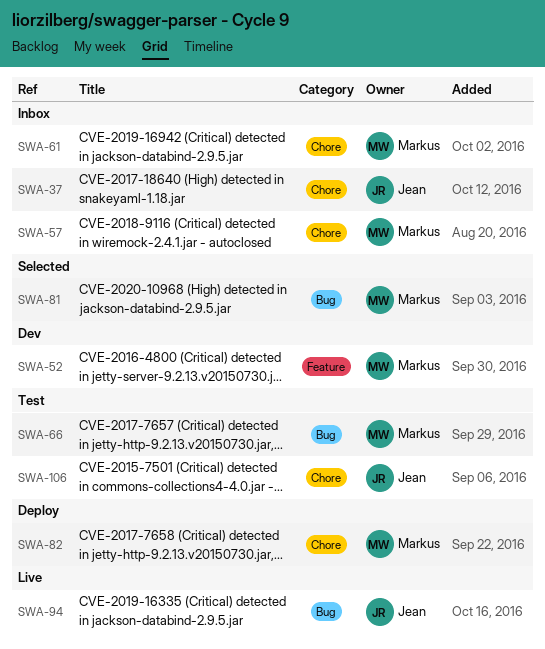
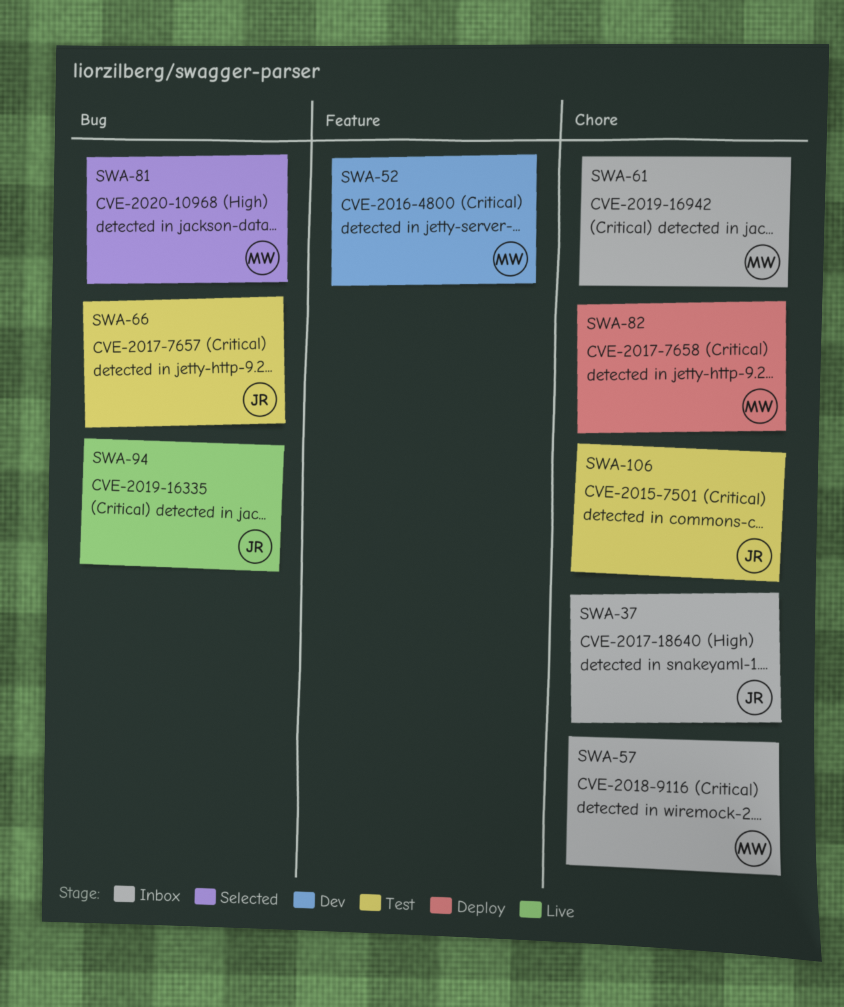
SWA-66, owner: Markus -> Jean

